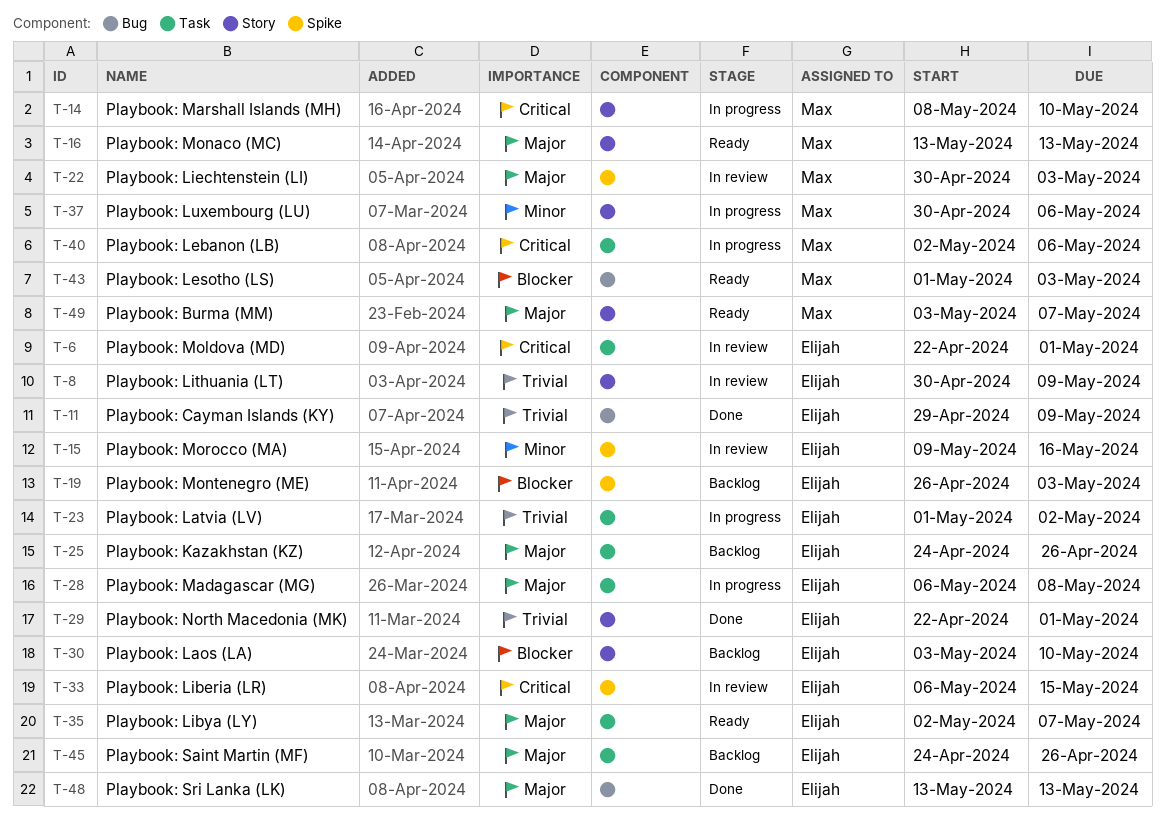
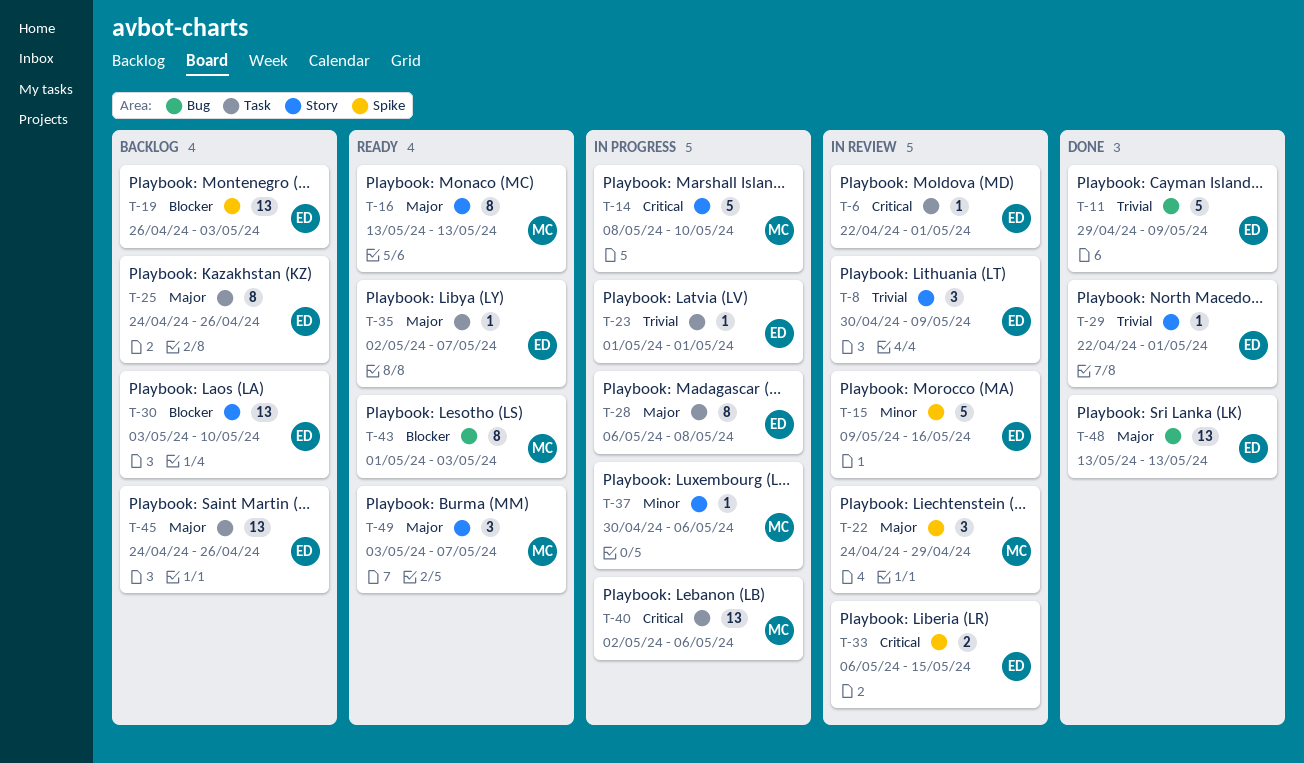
T-22, start: Apr 30 -> Apr 24
T-22, due: May 3 -> Apr 29
T-23, due: May 2 -> May 1

